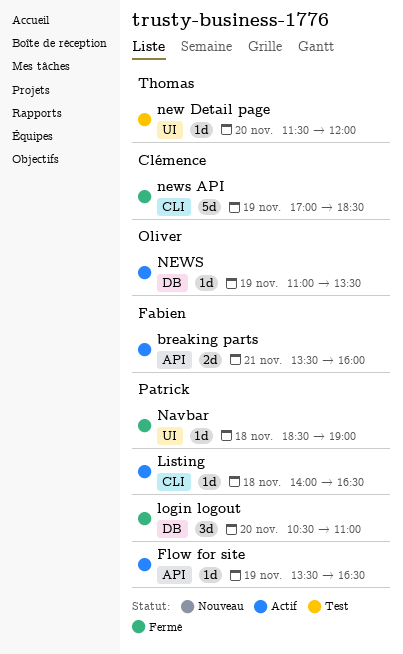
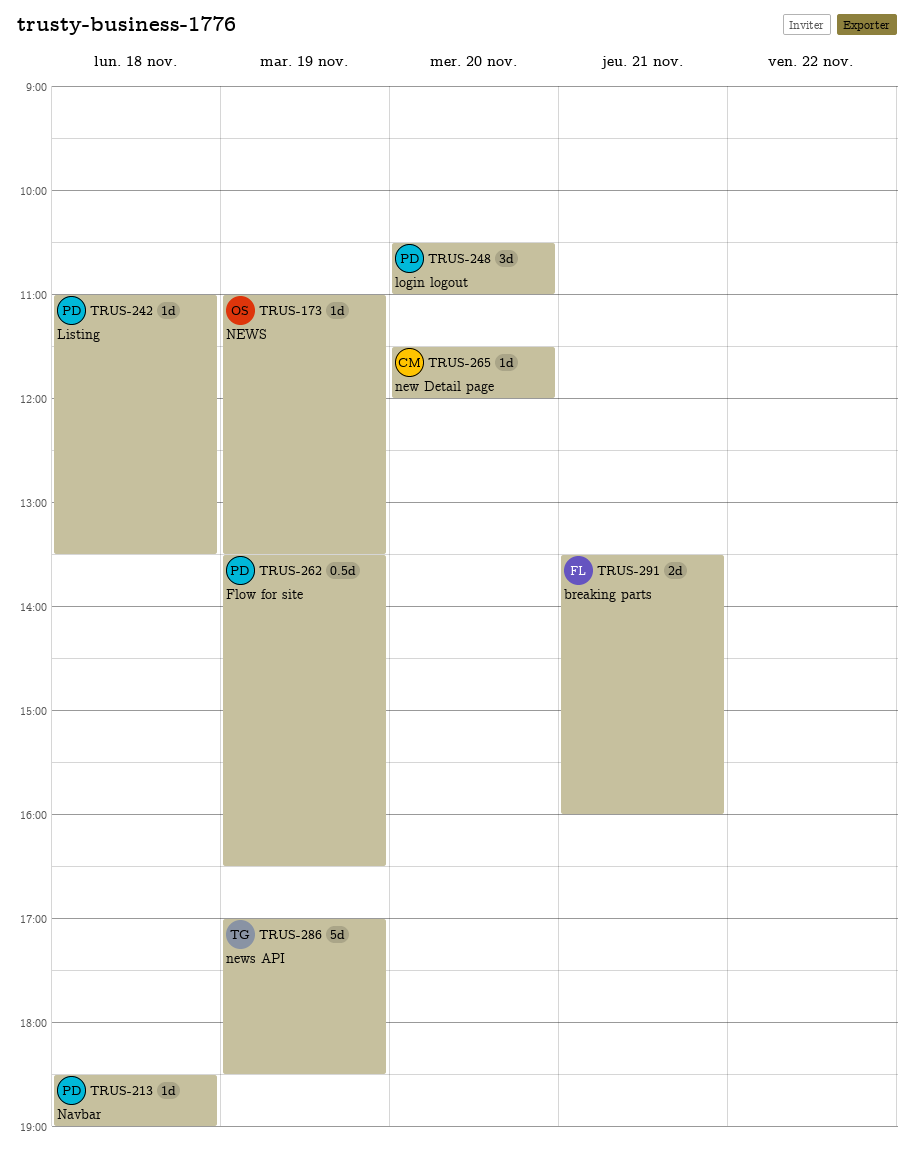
Flow for site, estimate: 1d -> 0.5d
Listing, begins: 14:00 -> 11:00
Listing, ends: 16:30 -> 13:30
new Detail page, owner: Thomas -> Clémence
news API, owner: Clémence -> Thomas

